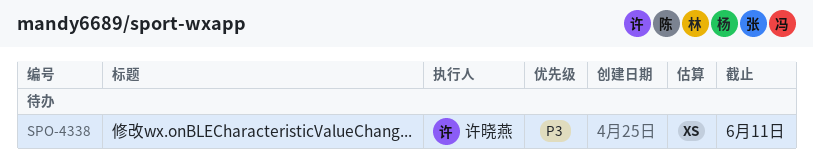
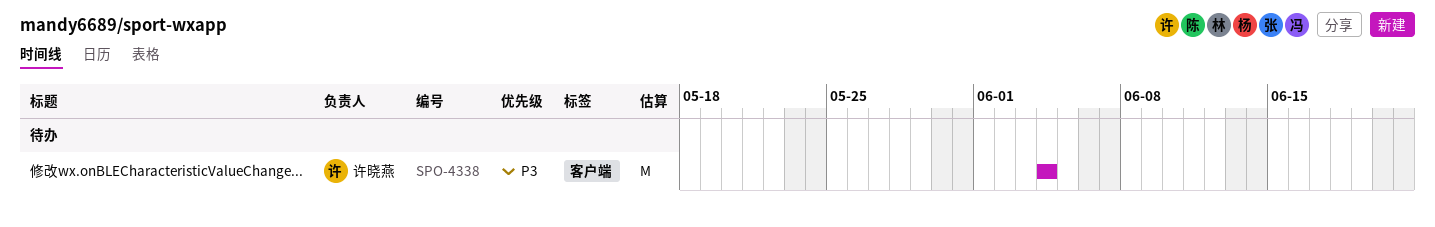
SPO-4338, estimate: XS -> M
SPO-4338, due: Jun 11 -> Jun 4

